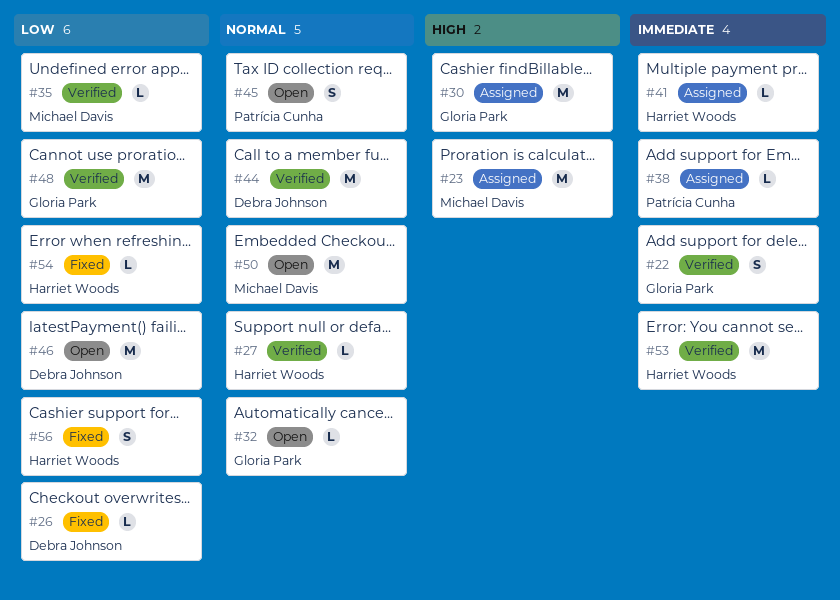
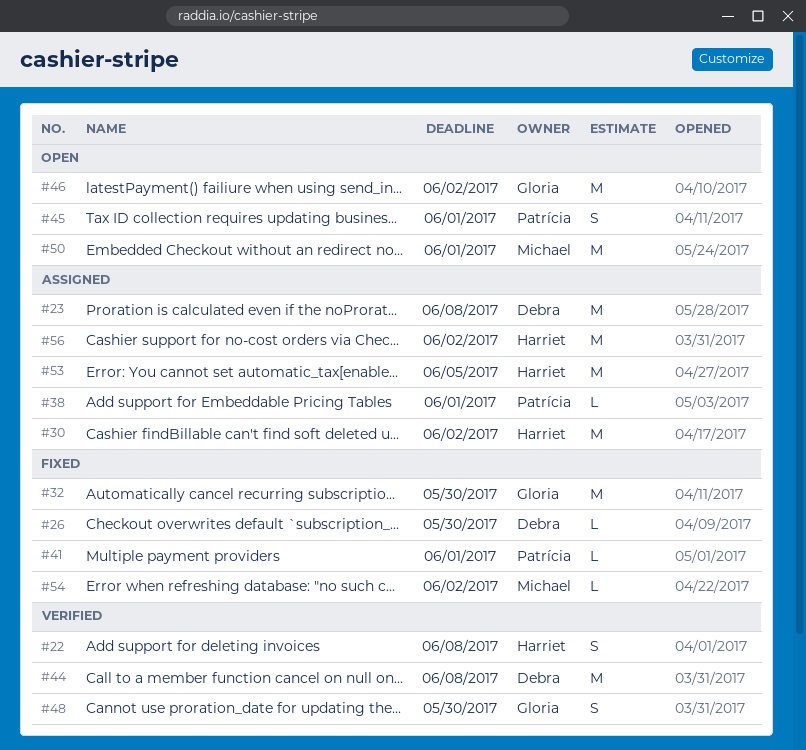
#22, owner: Gloria Park -> Harriet Woods
#23, owner: Michael Davis -> Debra Johnson
#27: present -> none
#30, owner: Gloria Park -> Harriet Woods
#32, status: Open -> Fixed
#32, estimate: L -> M
#35: present -> none
#41, status: Assigned -> Fixed
#41, owner: Harriet Woods -> Patrícia Cunha
#46, owner: Debra Johnson -> Gloria Park
#48, estimate: M -> S
#53, status: Verified -> Assigned
#54, owner: Harriet Woods -> Michael Davis
#56, status: Fixed -> Assigned
#56, estimate: S -> M

